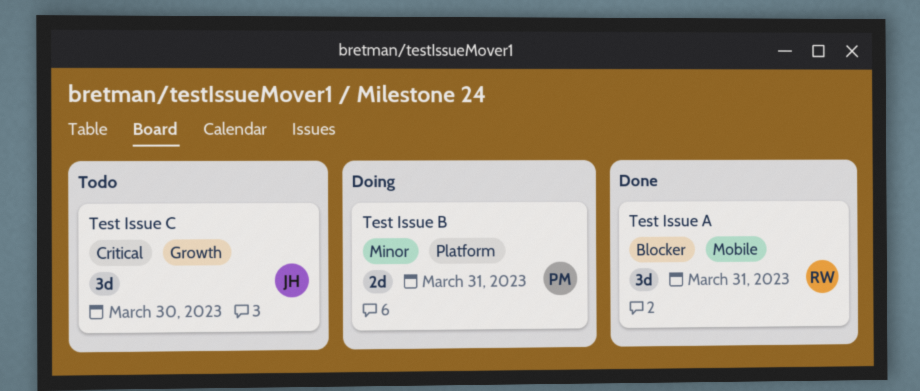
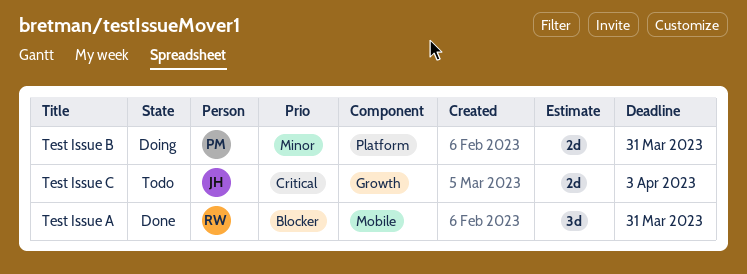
Test Issue C, estimate: 3d -> 2d
Test Issue C, due: Mar 30 -> Apr 3

